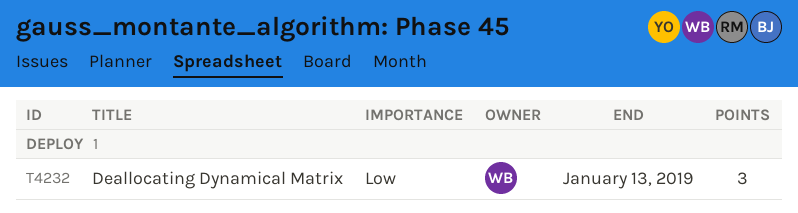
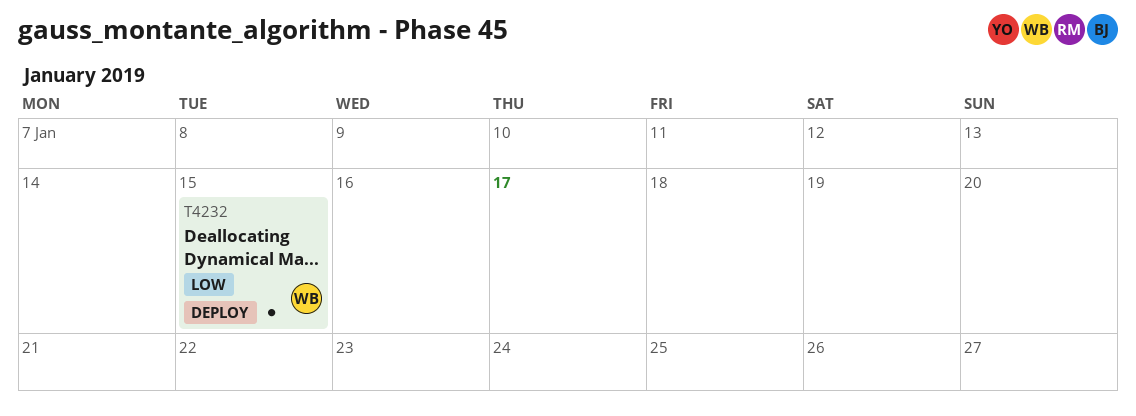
T4232, estimate: 3 -> 1
T4232, due: Jan 13 -> Jan 15

